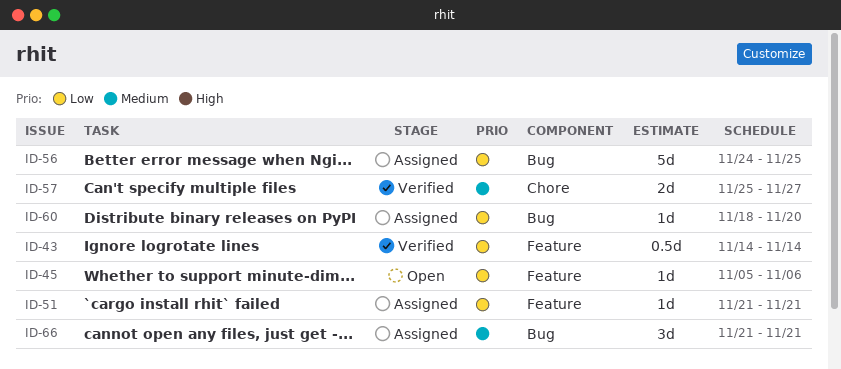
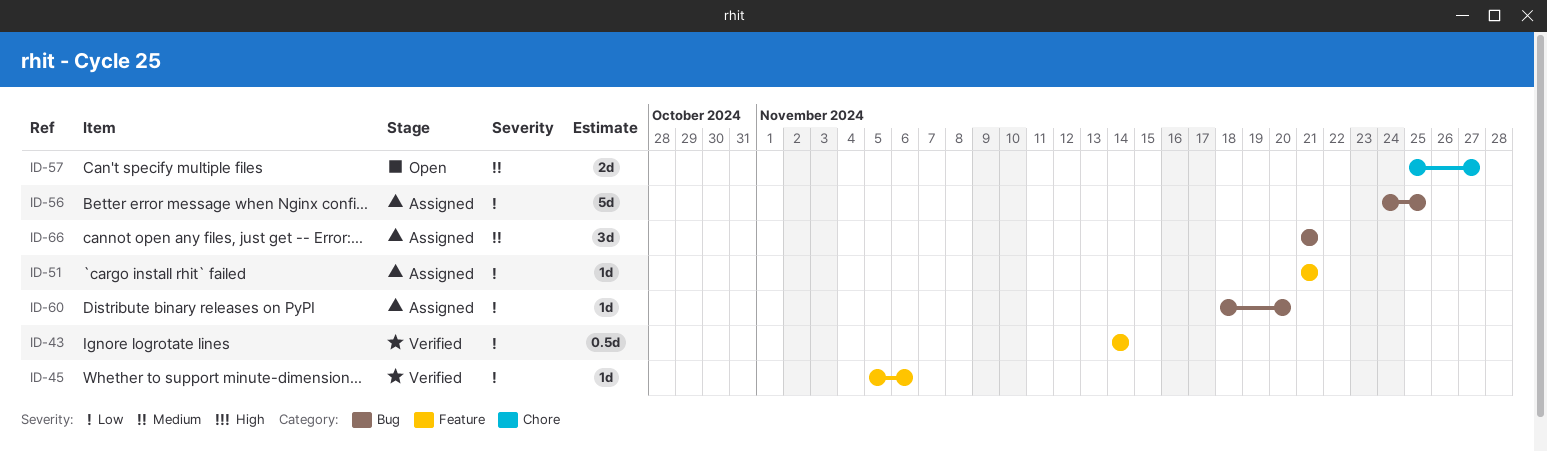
ID-45, status: Open -> Verified
ID-57, status: Verified -> Open

